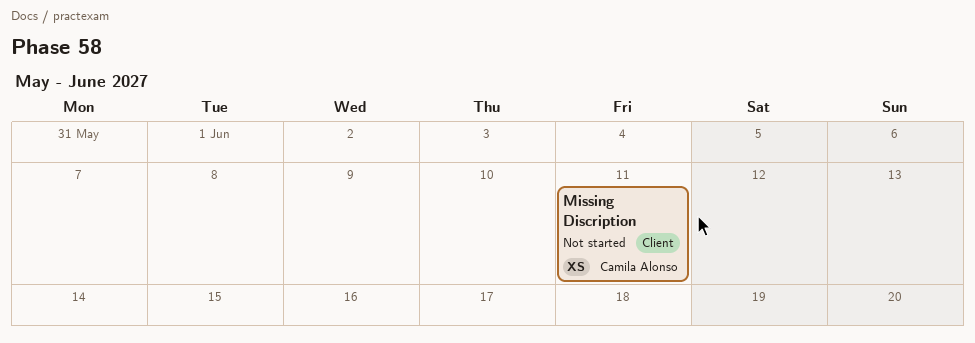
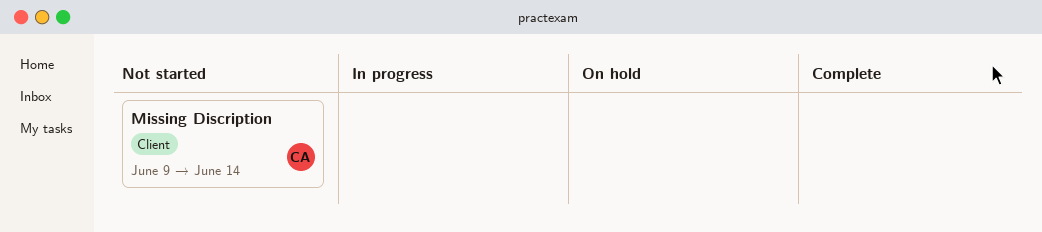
Missing Discription, due: Jun 11 -> Jun 14

